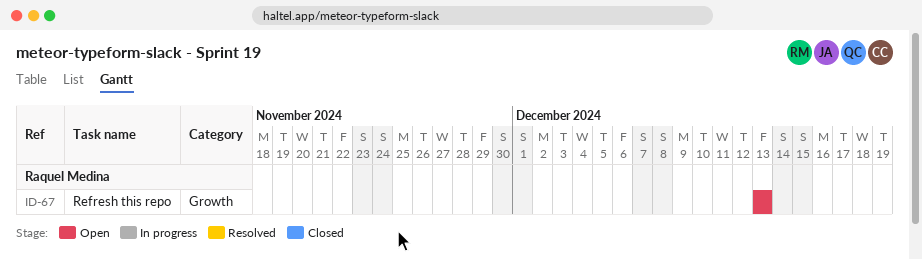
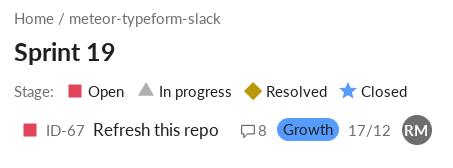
ID-67, due: Dec 13 -> Dec 17

